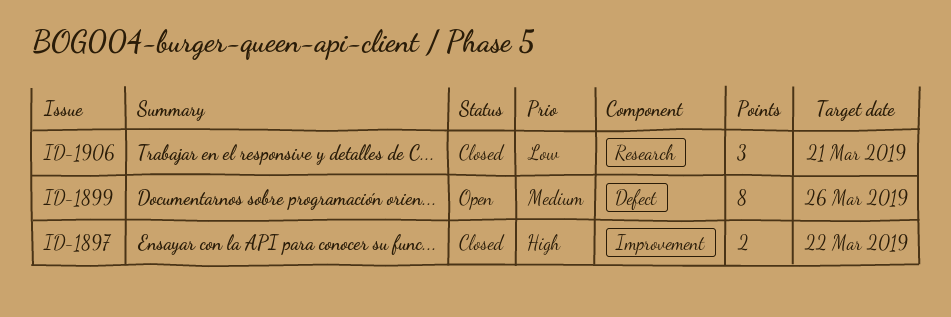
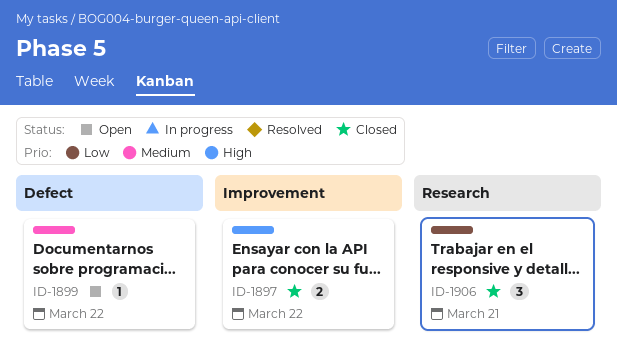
ID-1899, estimate: 8 -> 1
ID-1899, due: Mar 26 -> Mar 22

